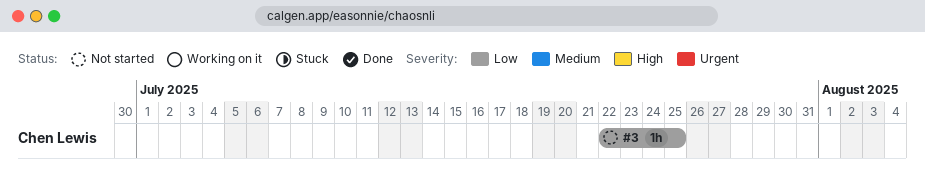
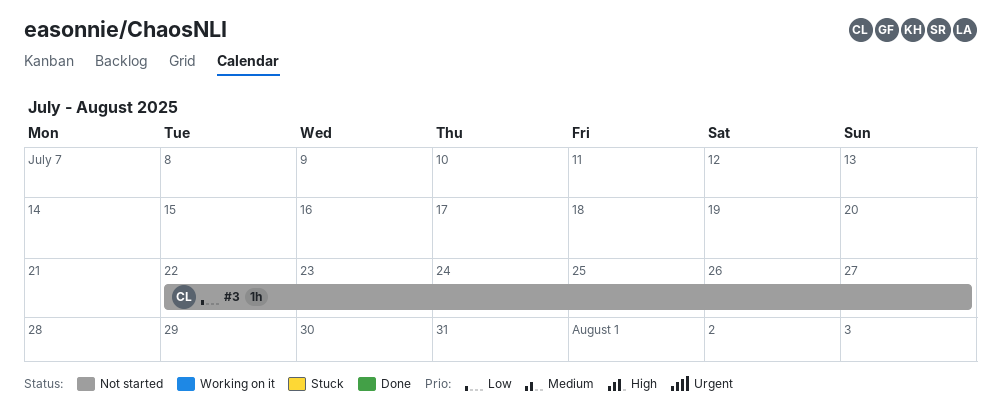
#3, due: Jul 25 -> Jul 27

